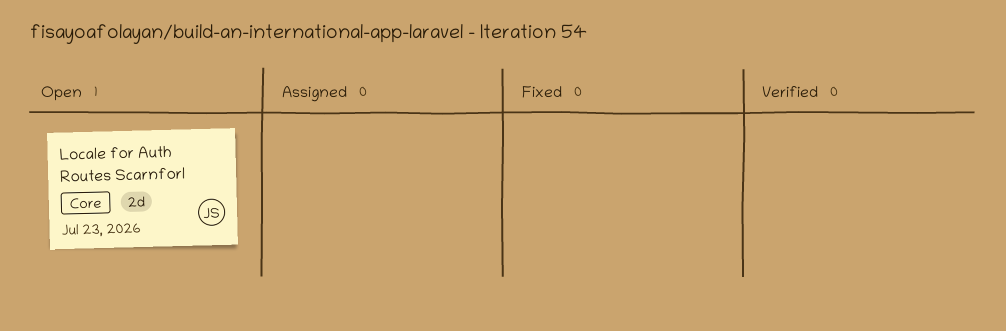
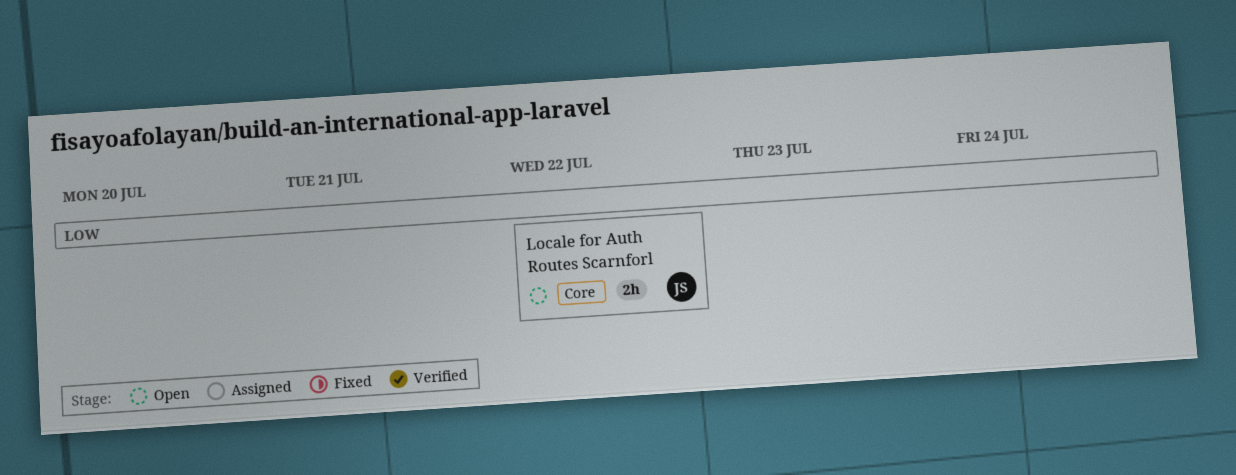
Locale for Auth Routes Scarnforl, estimate: 2d -> 2h
Locale for Auth Routes Scarnforl, due: Jul 23 -> Jul 22

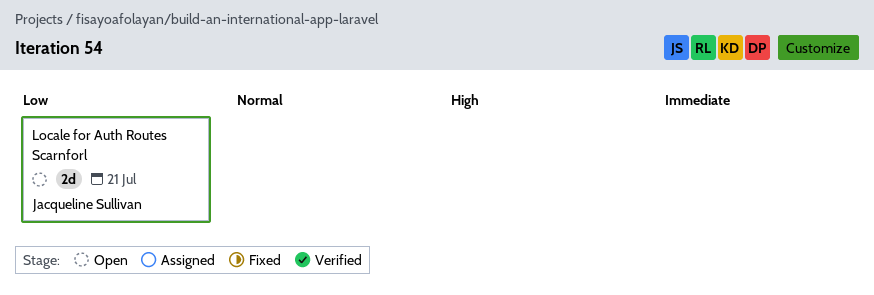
Locale for Auth Routes Scarnforl, estimate: 2h -> 2d
Locale for Auth Routes Scarnforl, due: Jul 22 -> Jul 21

